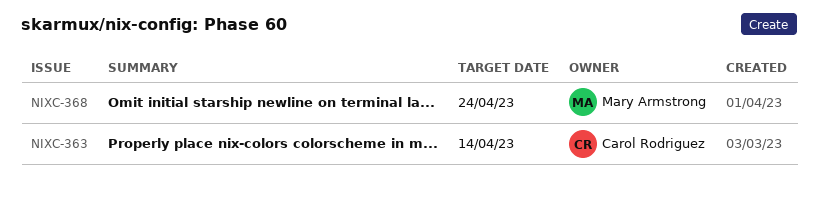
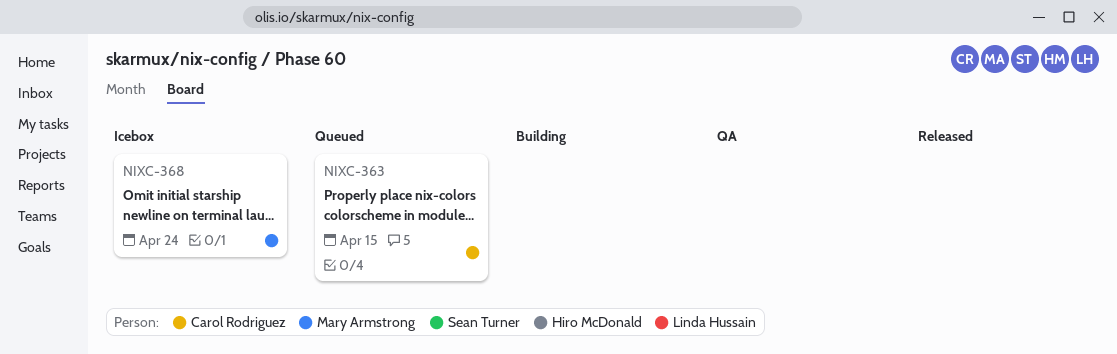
NIXC-363, due: Apr 14 -> Apr 15

